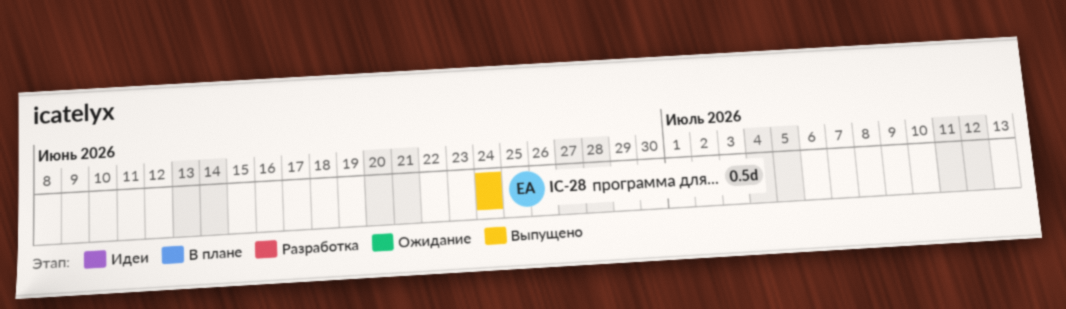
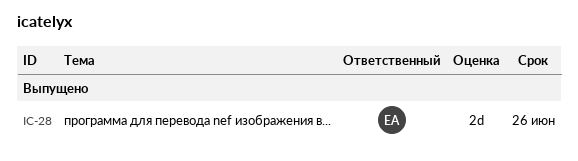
IC-28, estimate: 0.5d -> 2d
IC-28, due: Jun 24 -> Jun 26

